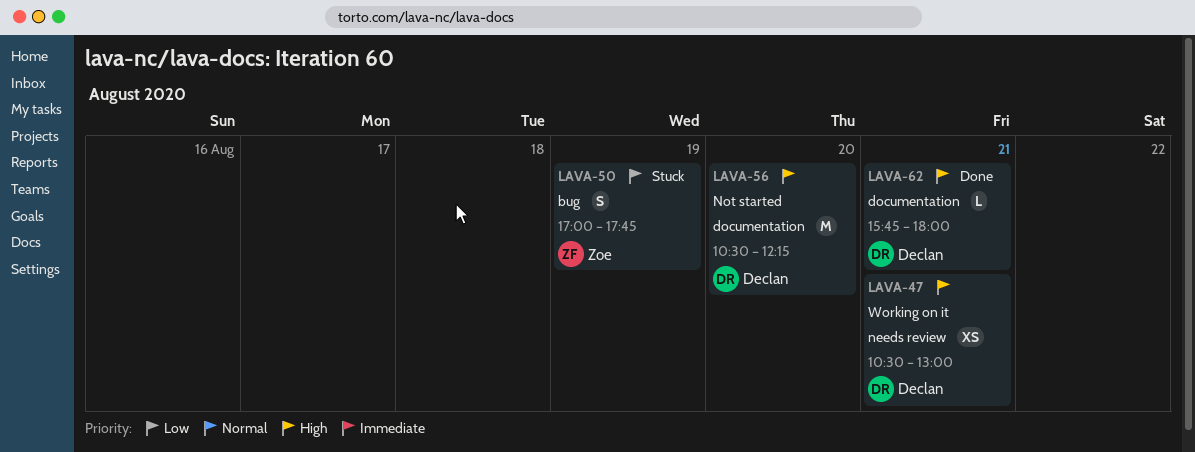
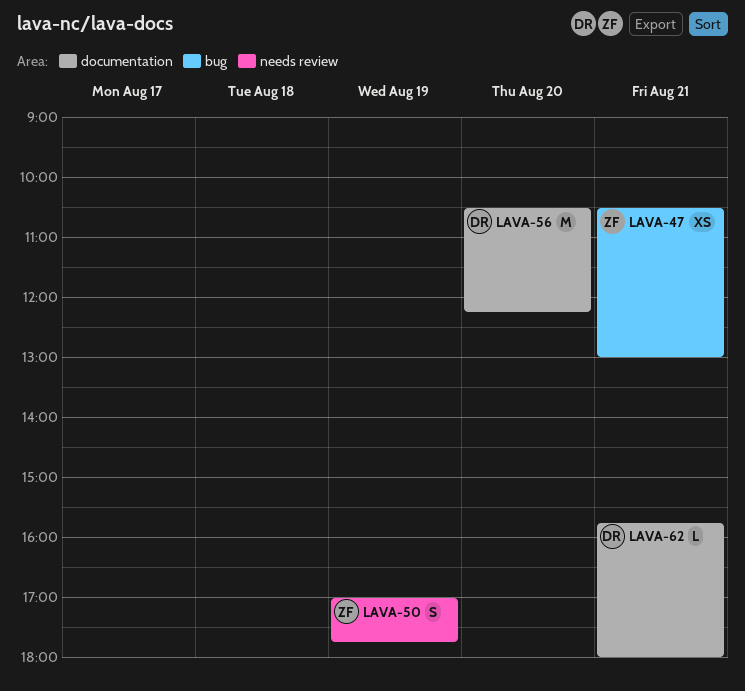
LAVA-47, owner: Declan -> Zoe
LAVA-47, label: needs review -> bug
LAVA-50, label: bug -> needs review

